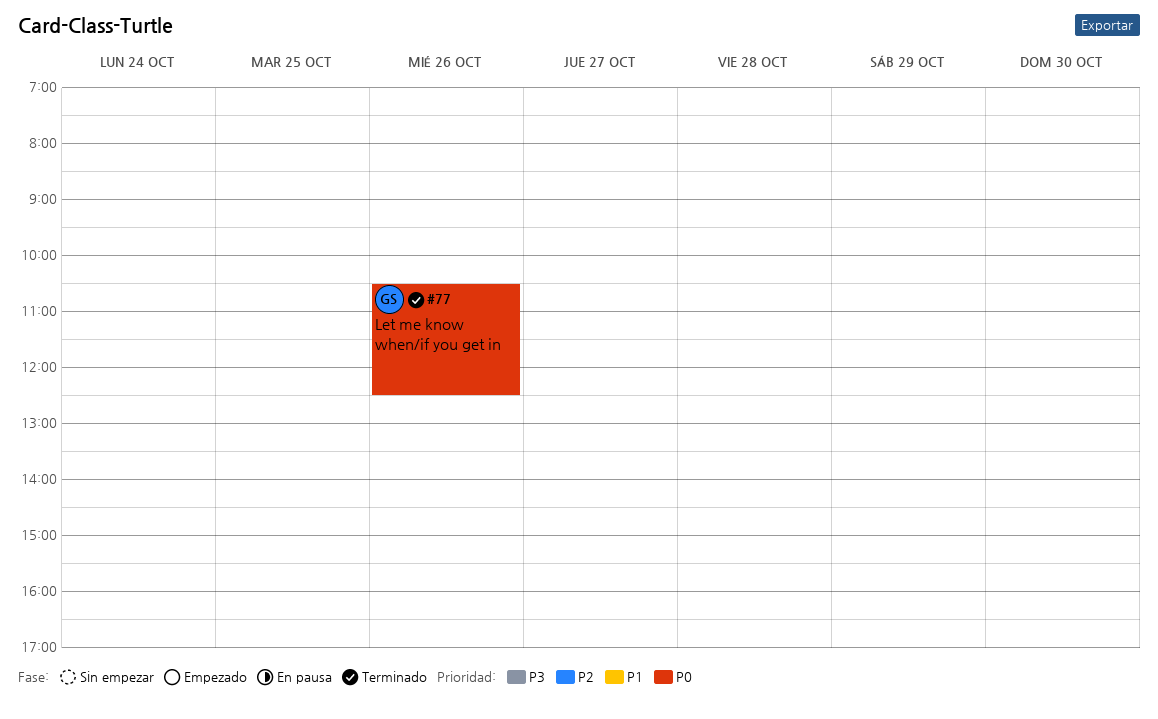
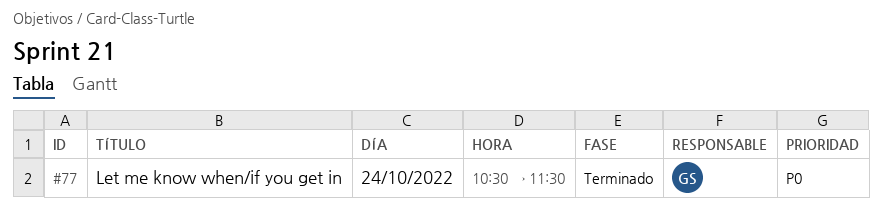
#77, day: Oct 26 -> Oct 24
#77, ends: 12:30 -> 11:30

